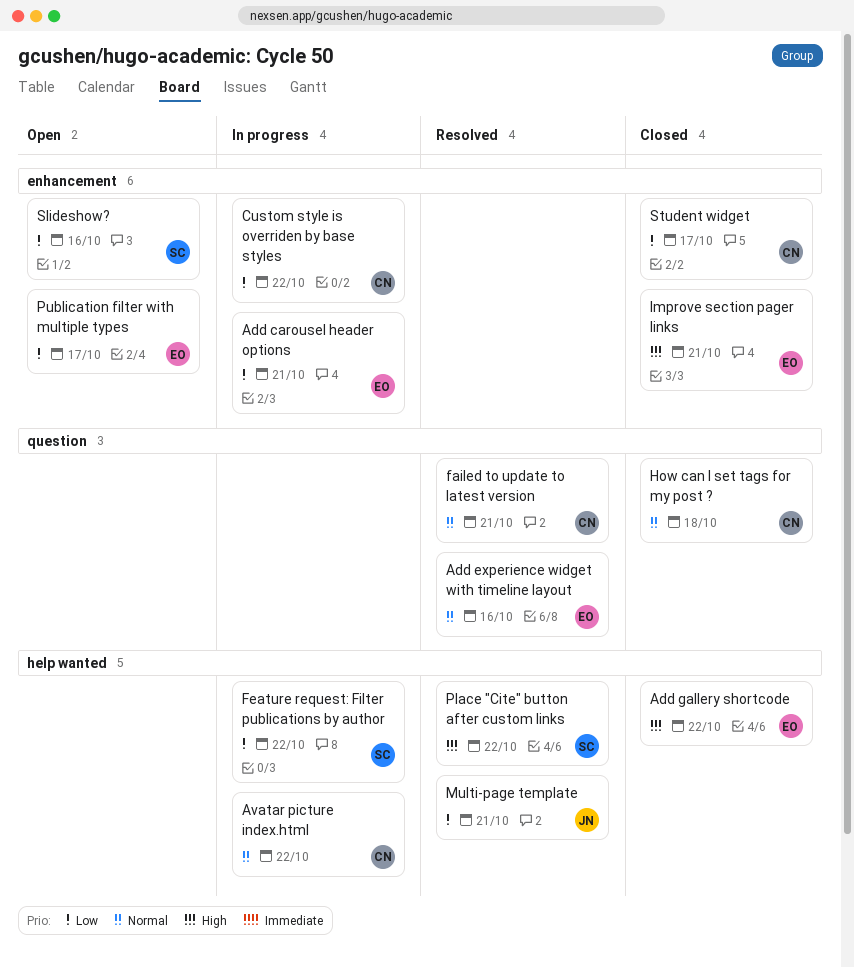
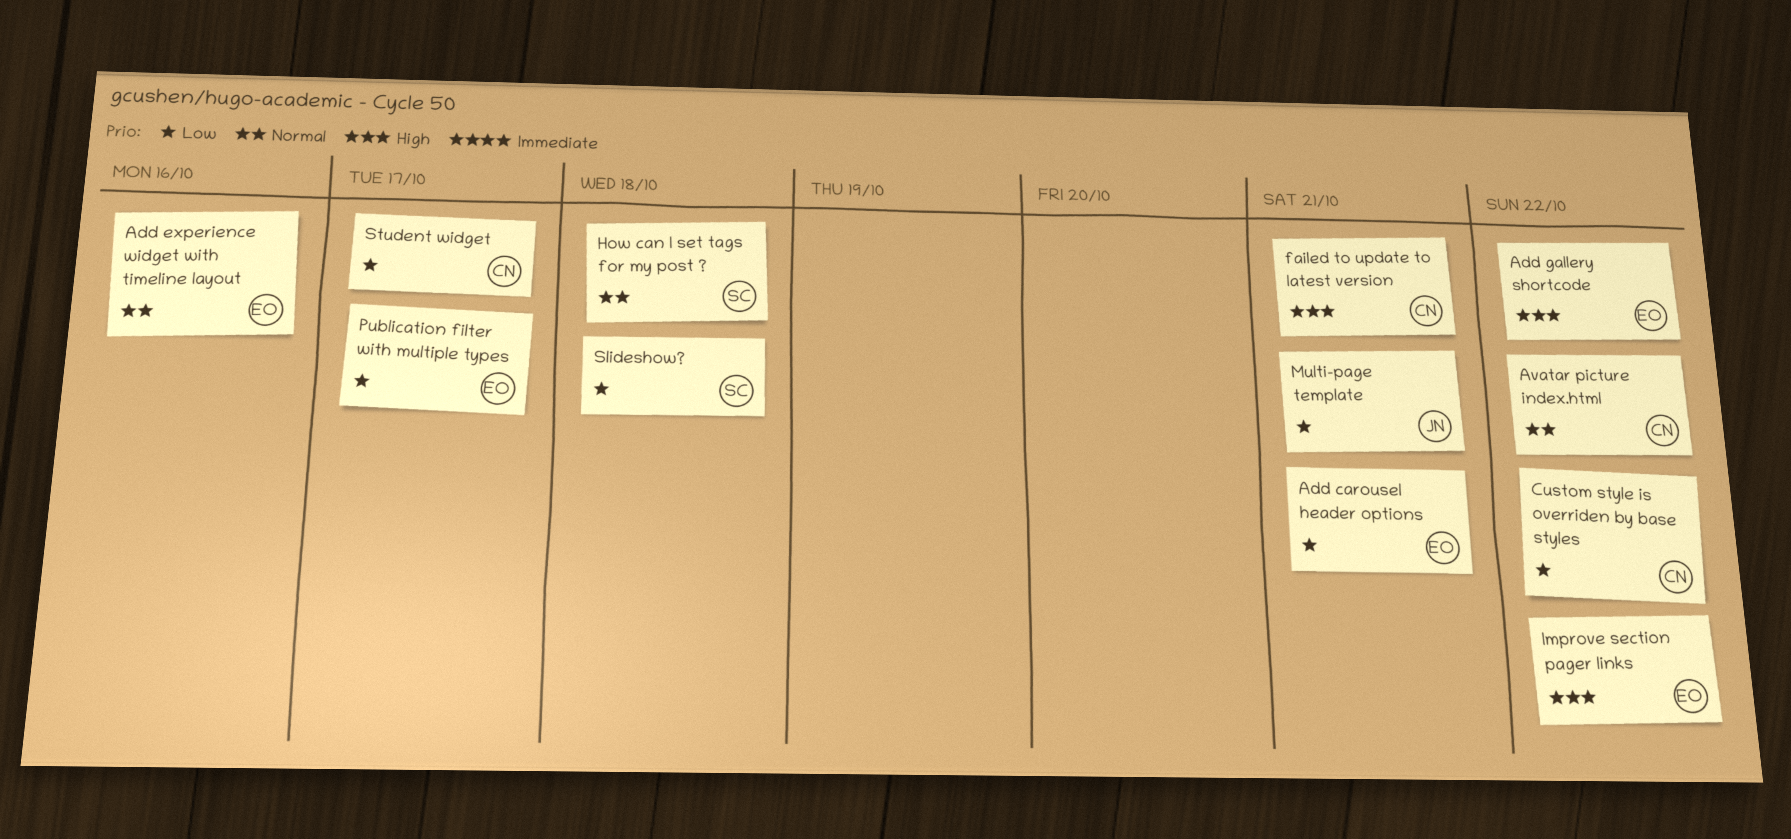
failed to update to latest version, priority: Normal -> High
Feature request: Filter publications by author: present -> none
How can I set tags for my post ?, owner: CN -> SC
Improve section pager links, due: Oct 21 -> Oct 22
Place "Cite" button after custom links: present -> none
Slideshow?, due: Oct 16 -> Oct 18

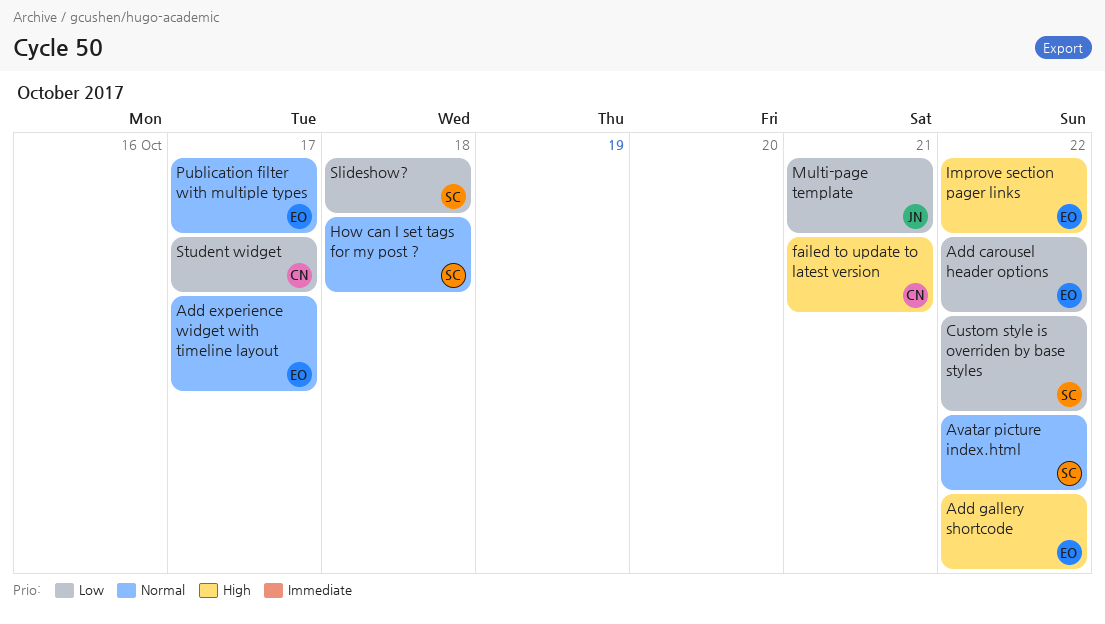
Add carousel header options, due: Oct 21 -> Oct 22
Add experience widget with timeline layout, due: Oct 16 -> Oct 17
Avatar picture index.html, owner: CN -> SC
Custom style is overriden by base styles, owner: CN -> SC
Publication filter with multiple types, priority: Low -> Normal

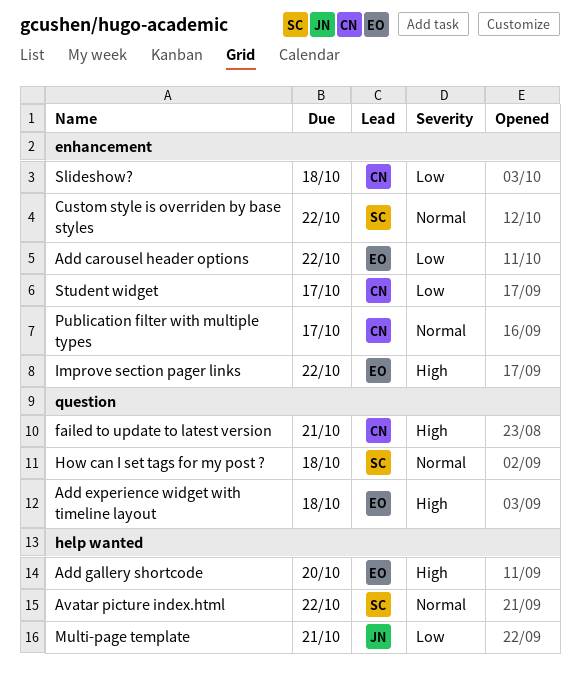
Add experience widget with timeline layout, priority: Normal -> High
Add experience widget with timeline layout, due: Oct 17 -> Oct 18
Add gallery shortcode, due: Oct 22 -> Oct 20
Custom style is overriden by base styles, priority: Low -> Normal
Publication filter with multiple types, owner: EO -> CN
Slideshow?, owner: SC -> CN

